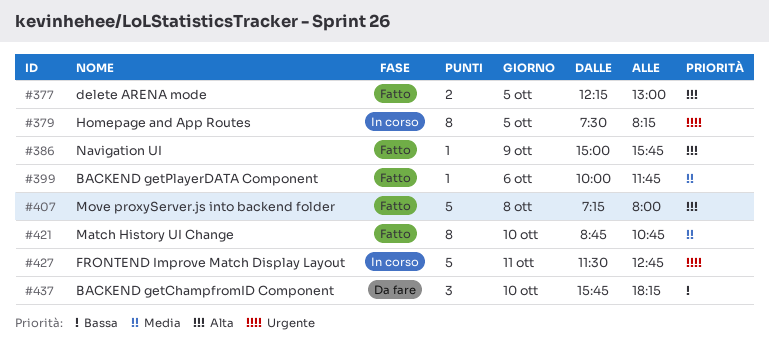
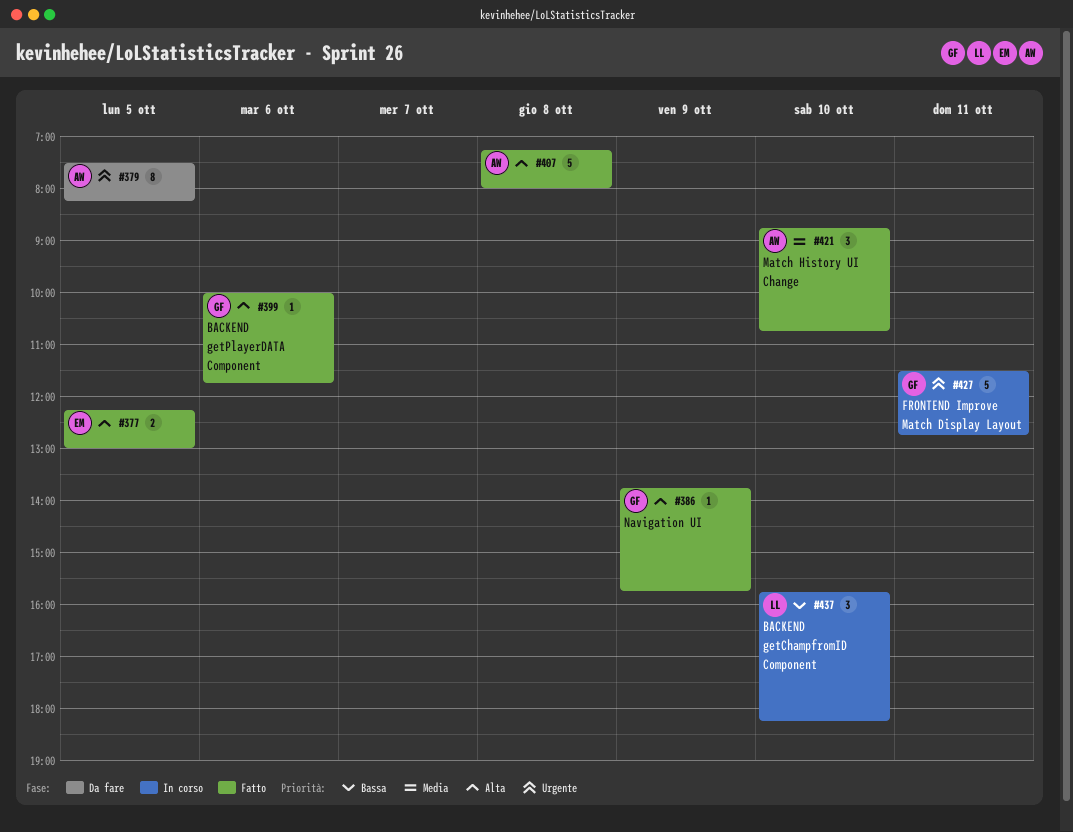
#379, status: In corso -> Da fare
#386, begins: 15:00 -> 13:45
#399, priority: Media -> Alta
#421, estimate: 8 -> 3
#437, status: Da fare -> In corso

